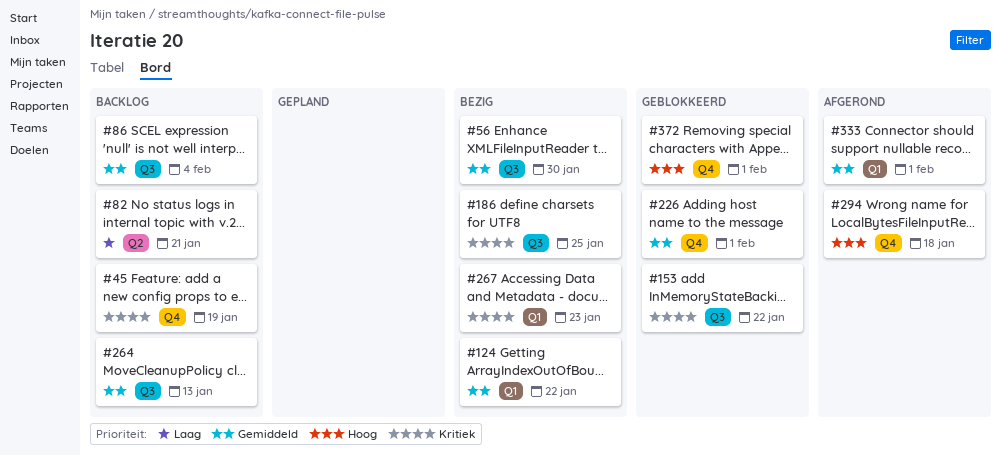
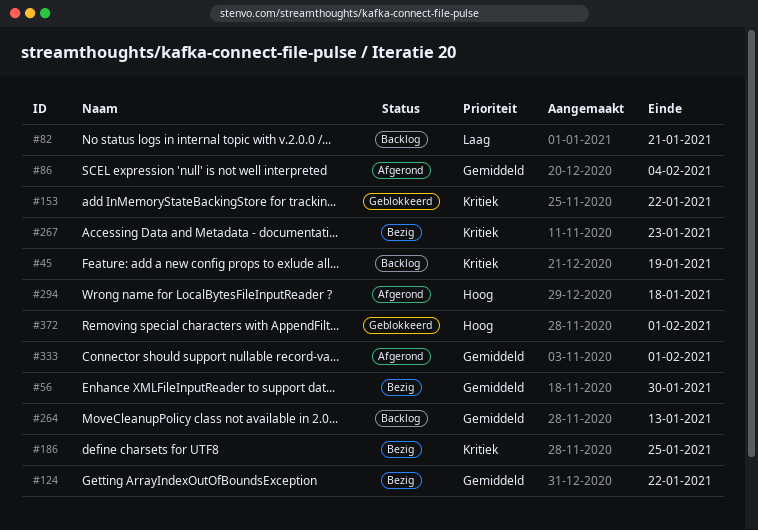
#86, status: Backlog -> Afgerond
#226: present -> none

